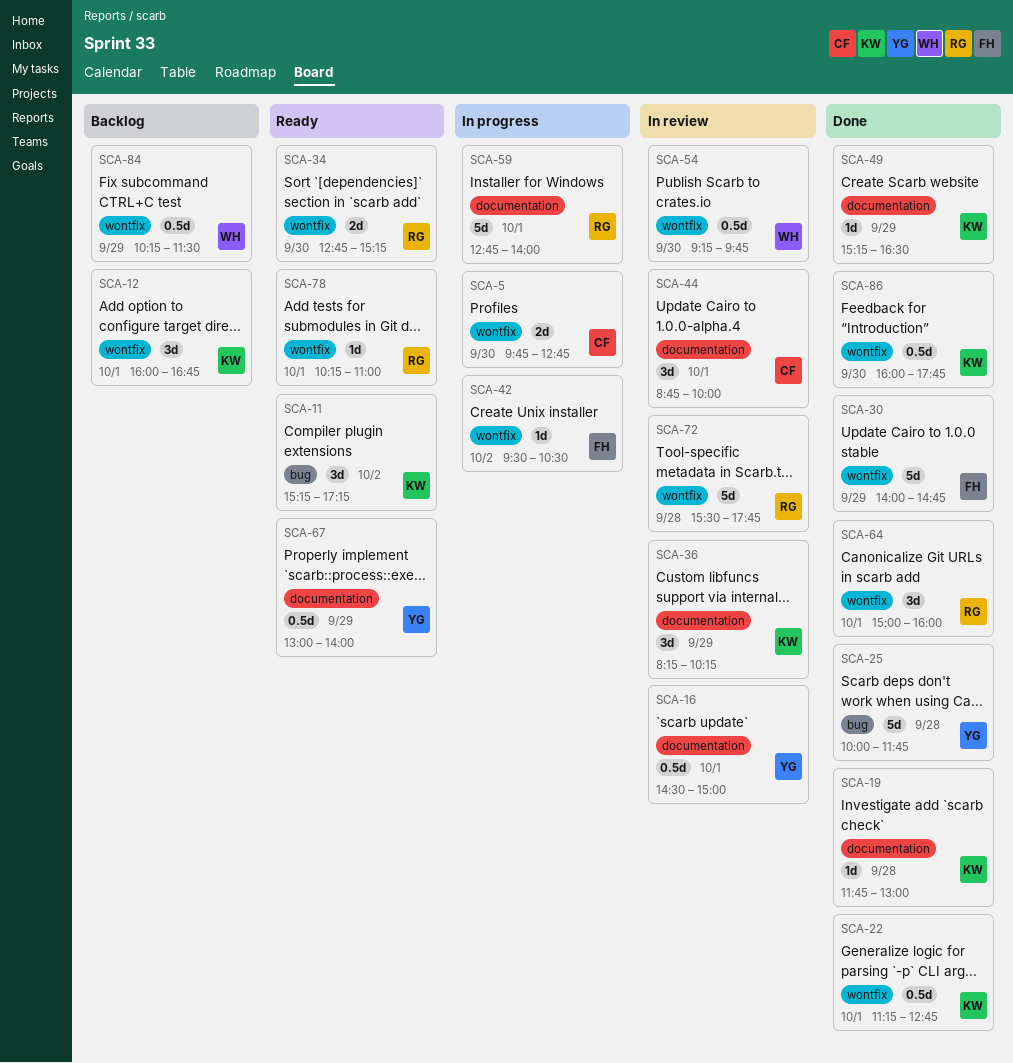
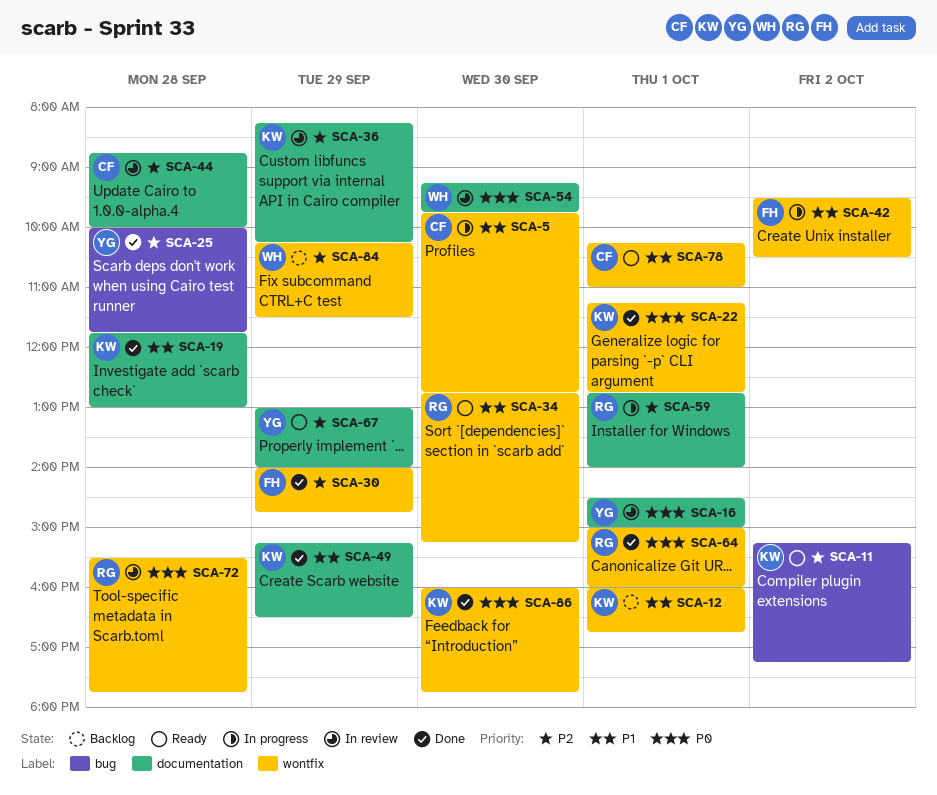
SCA-44, day: Oct 1 -> Sep 28
SCA-54, label: wontfix -> documentation
SCA-78, owner: RG -> CF

